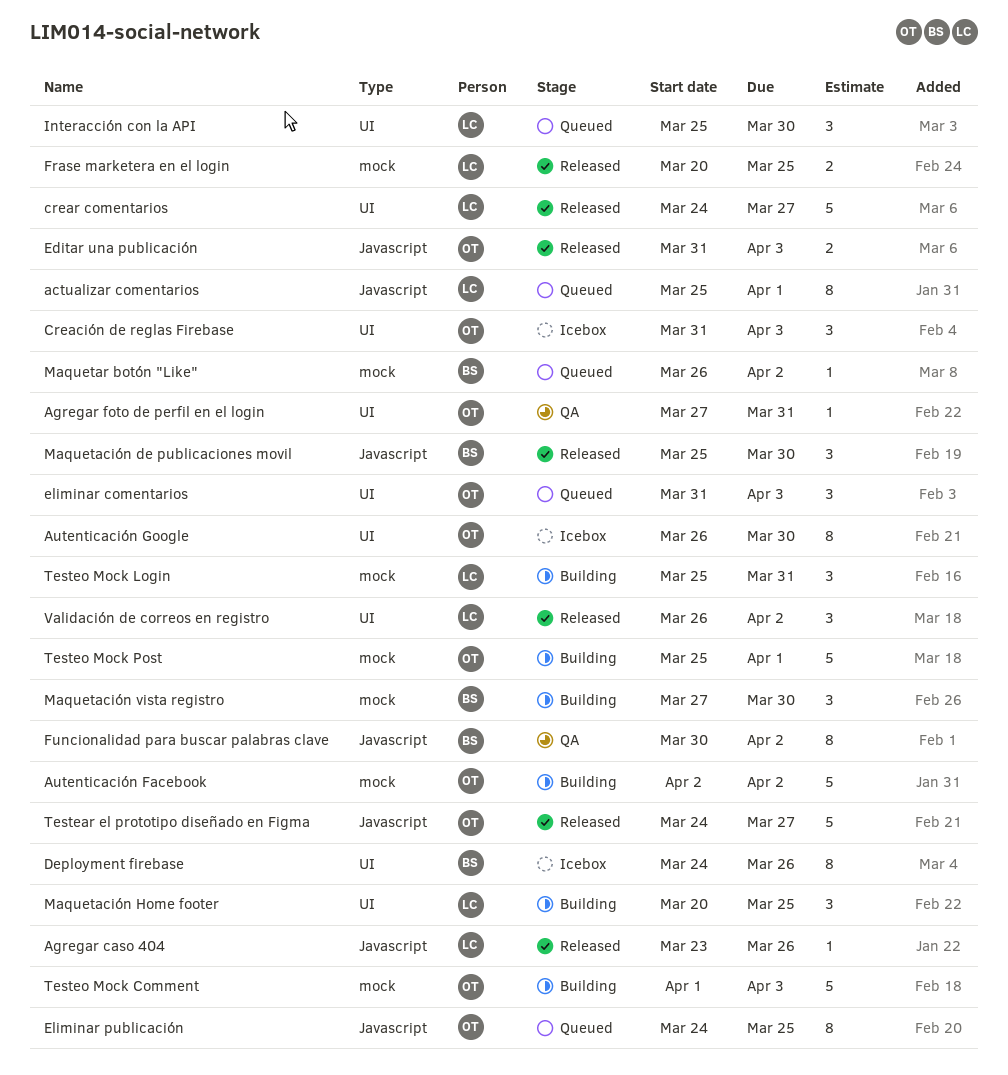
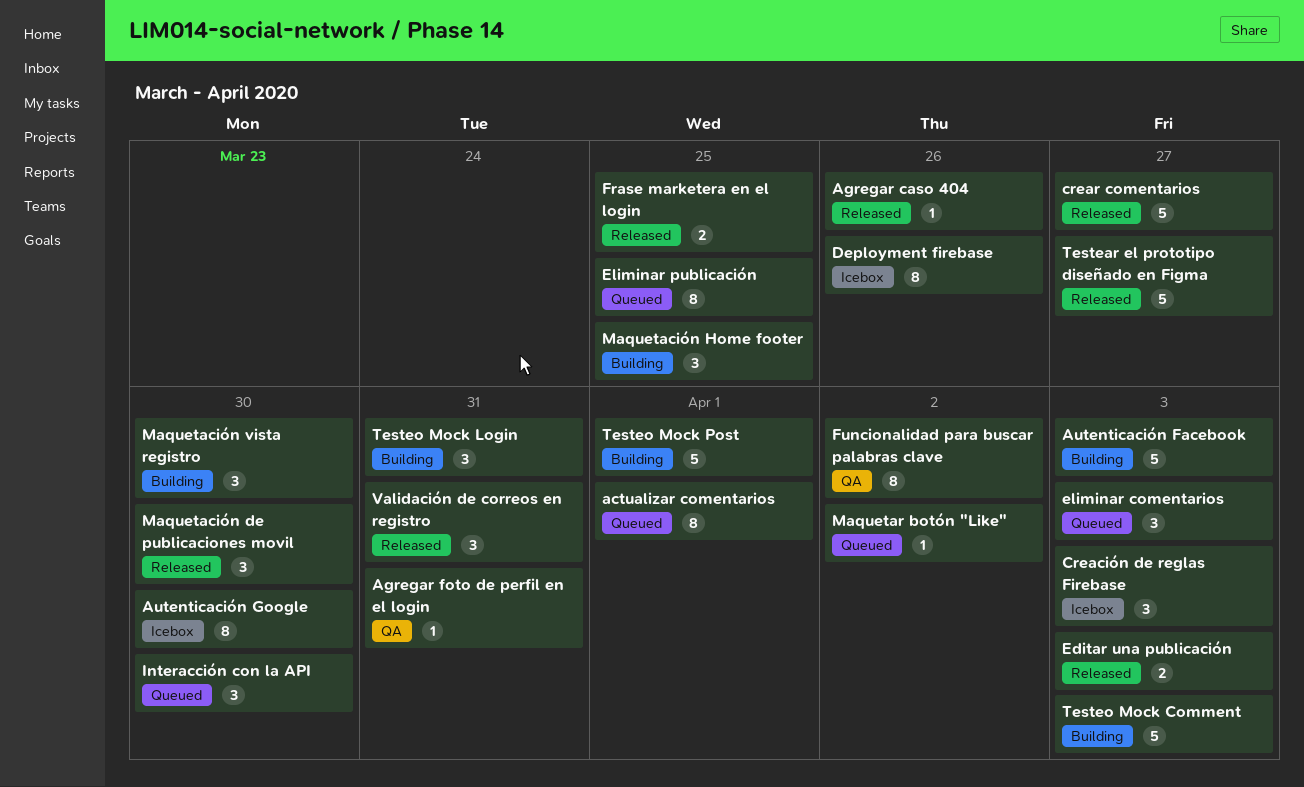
Autenticación Facebook, due: Apr 2 -> Apr 3
Validación de correos en registro, due: Apr 2 -> Mar 31

